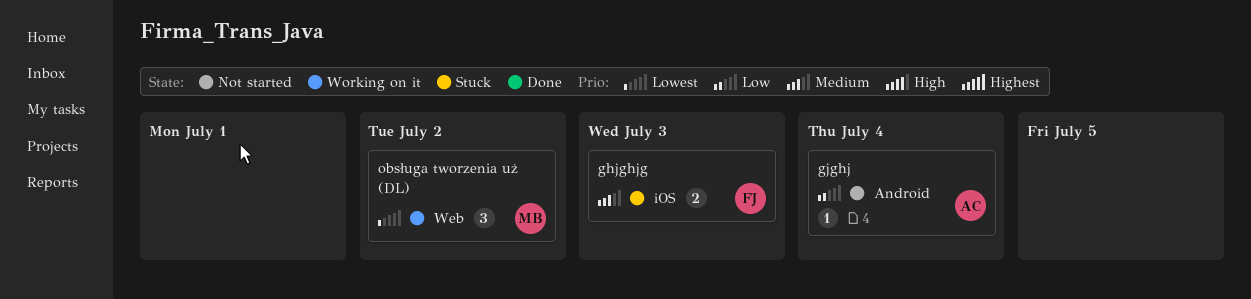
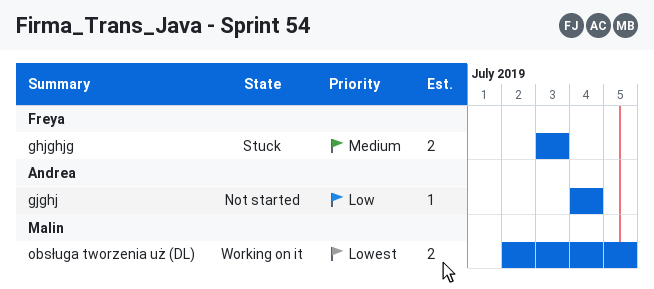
obsługa tworzenia uż (DL), estimate: 3 -> 2
obsługa tworzenia uż (DL), due: Jul 2 -> Jul 5

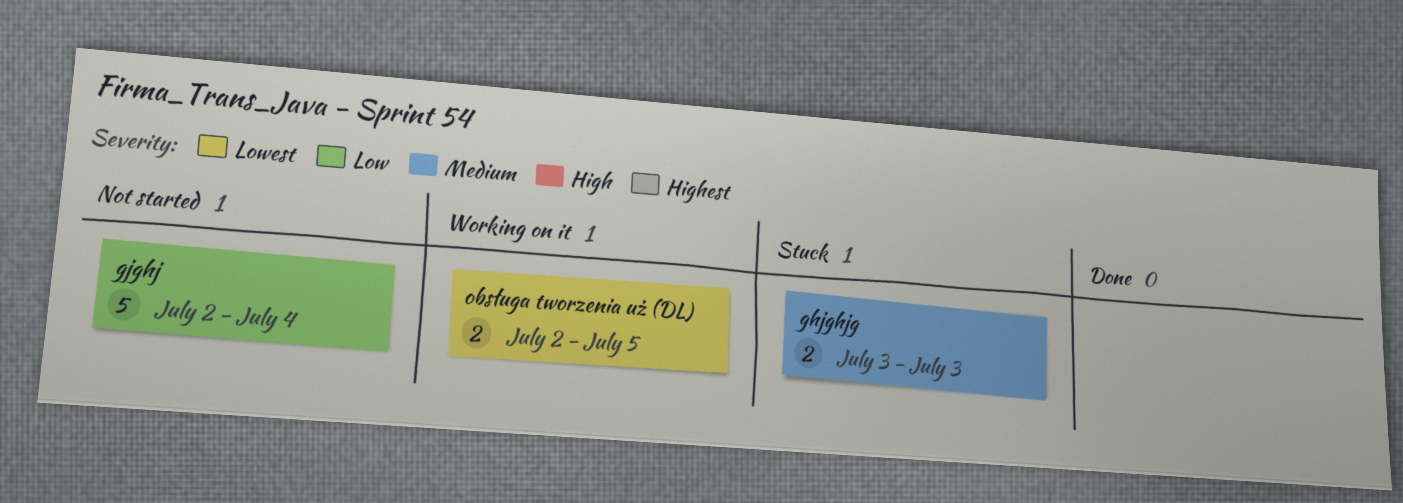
gjghj, estimate: 1 -> 5
gjghj, start: Jul 4 -> Jul 2

